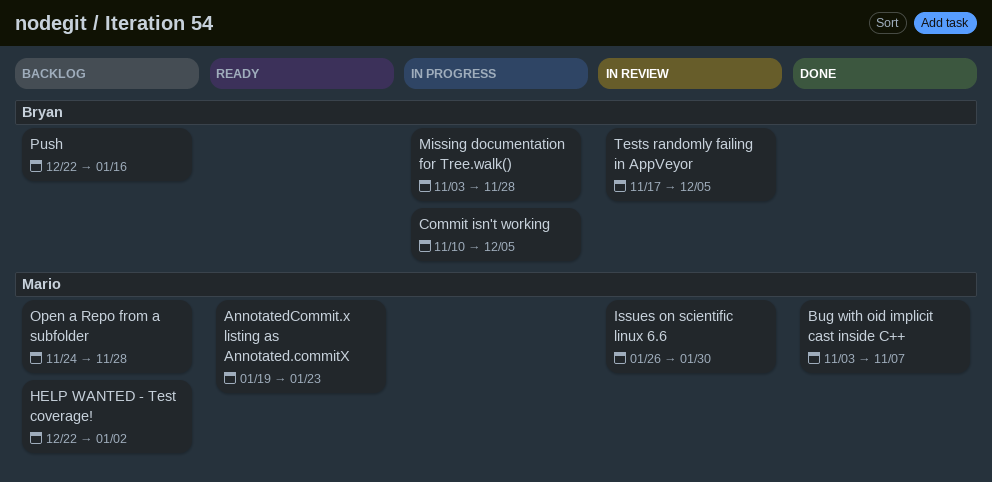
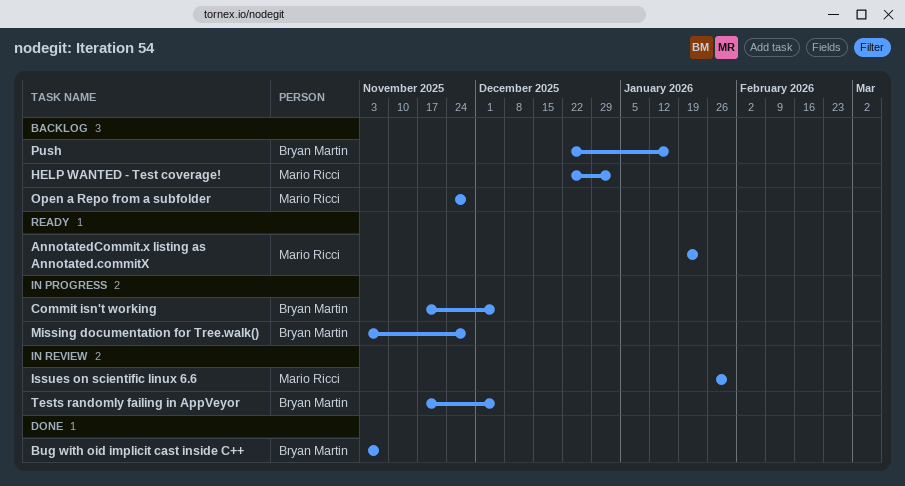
Bug with oid implicit cast inside C++, owner: Mario Ricci -> Bryan Martin
Commit isn't working, start: Nov 10 -> Nov 17

